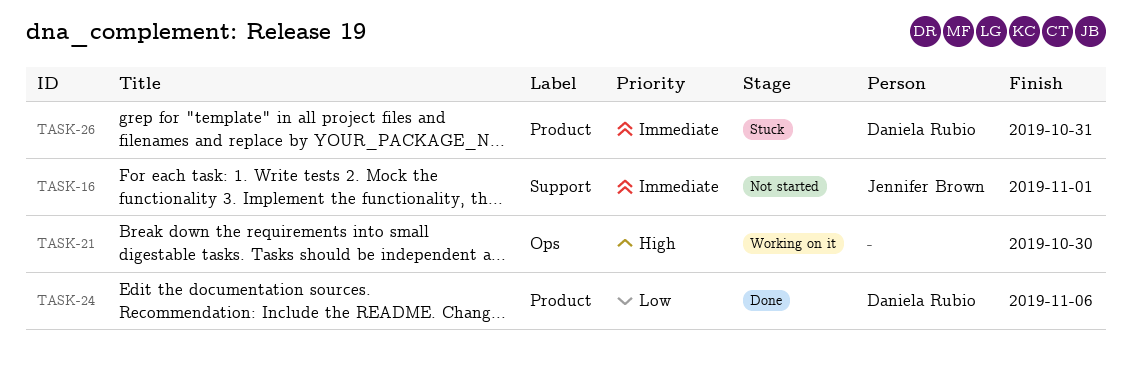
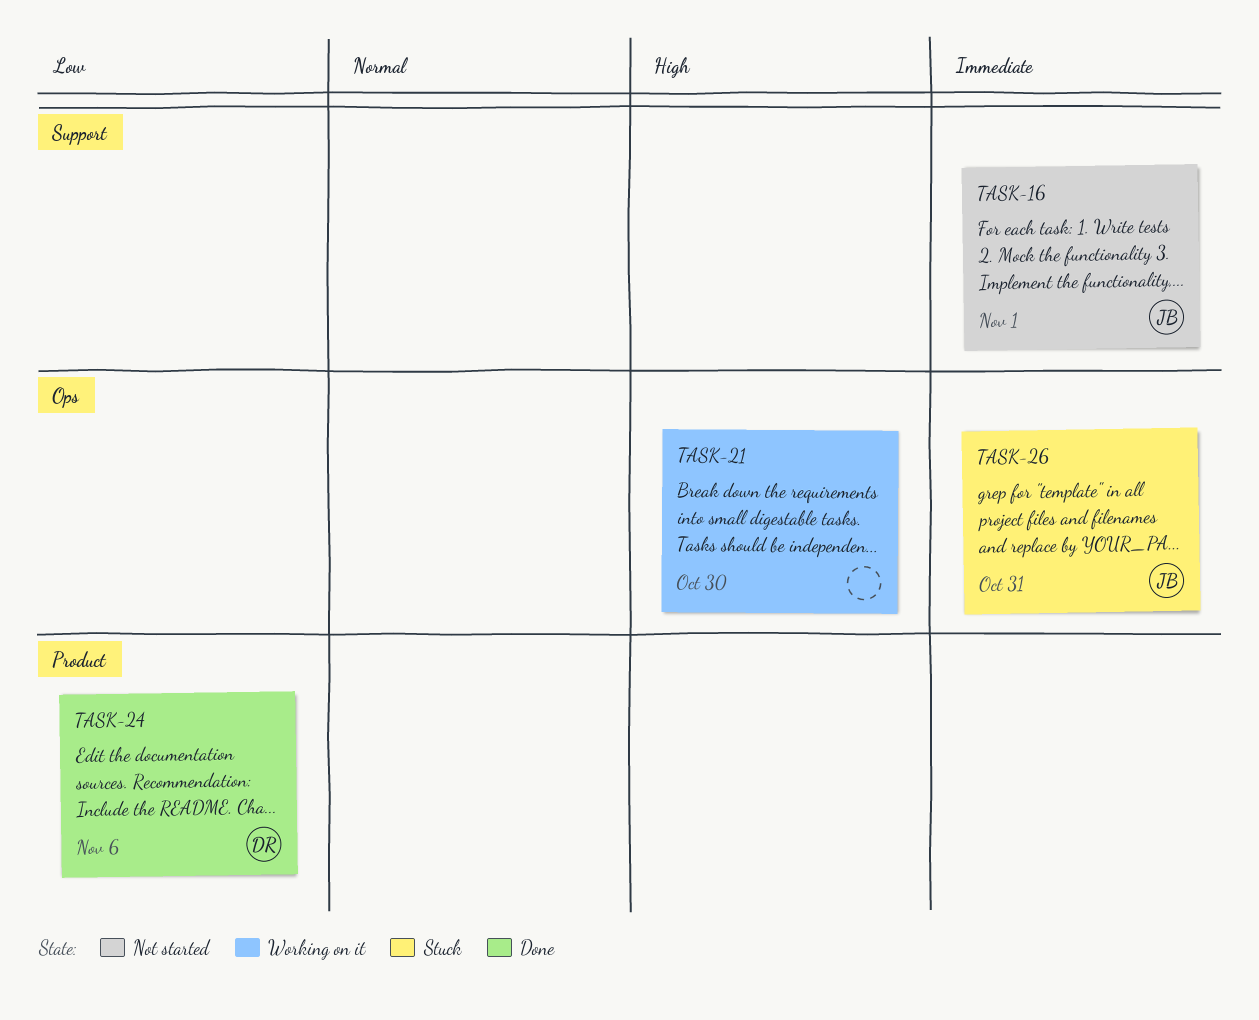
TASK-26, owner: Daniela Rubio -> Jennifer Brown
TASK-26, label: Product -> Ops

